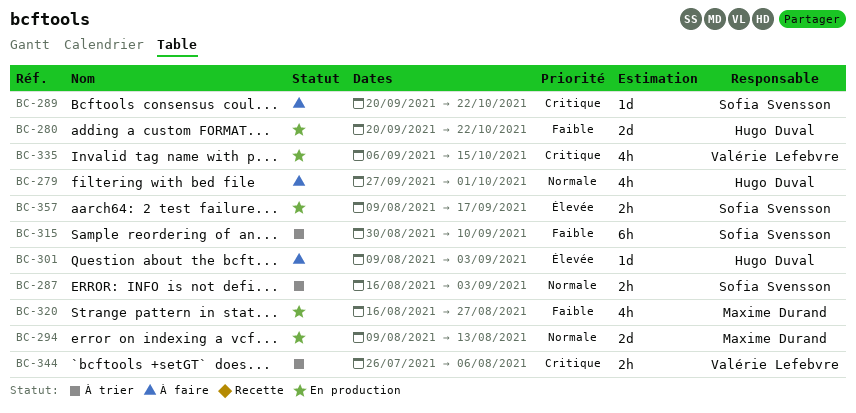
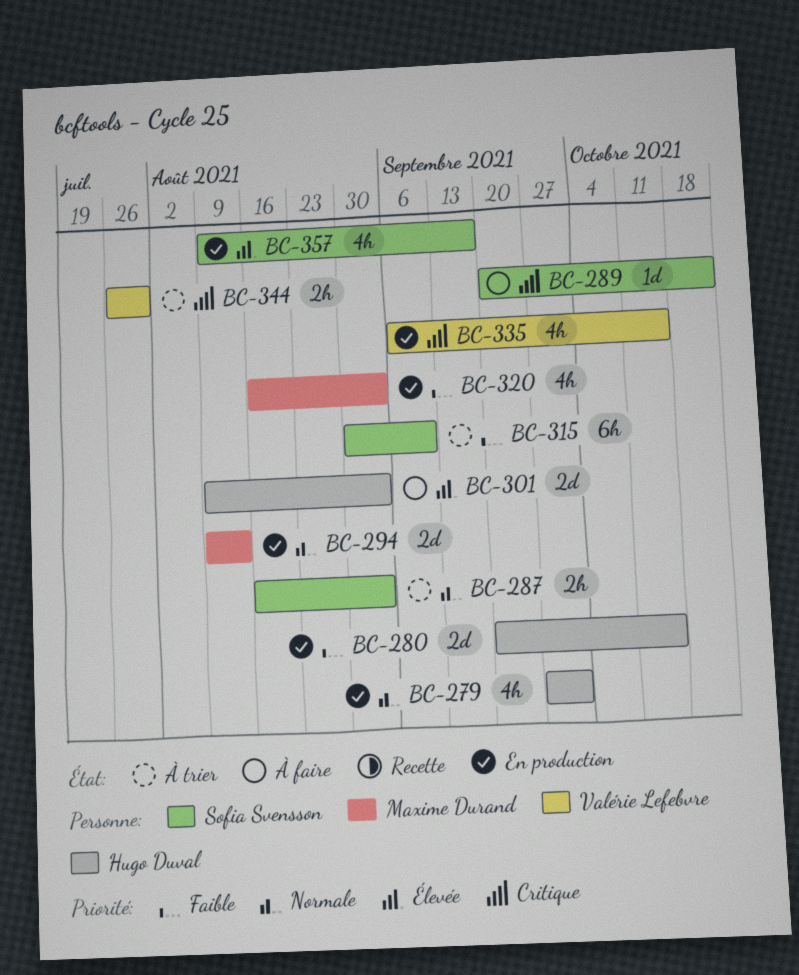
BC-279, status: À faire -> En production
BC-280, due: Oct 22 -> Oct 15
BC-301, estimate: 1d -> 2d
BC-320, due: Aug 27 -> Sep 3
BC-344, due: Aug 6 -> Jul 30
BC-357, estimate: 2h -> 4h

